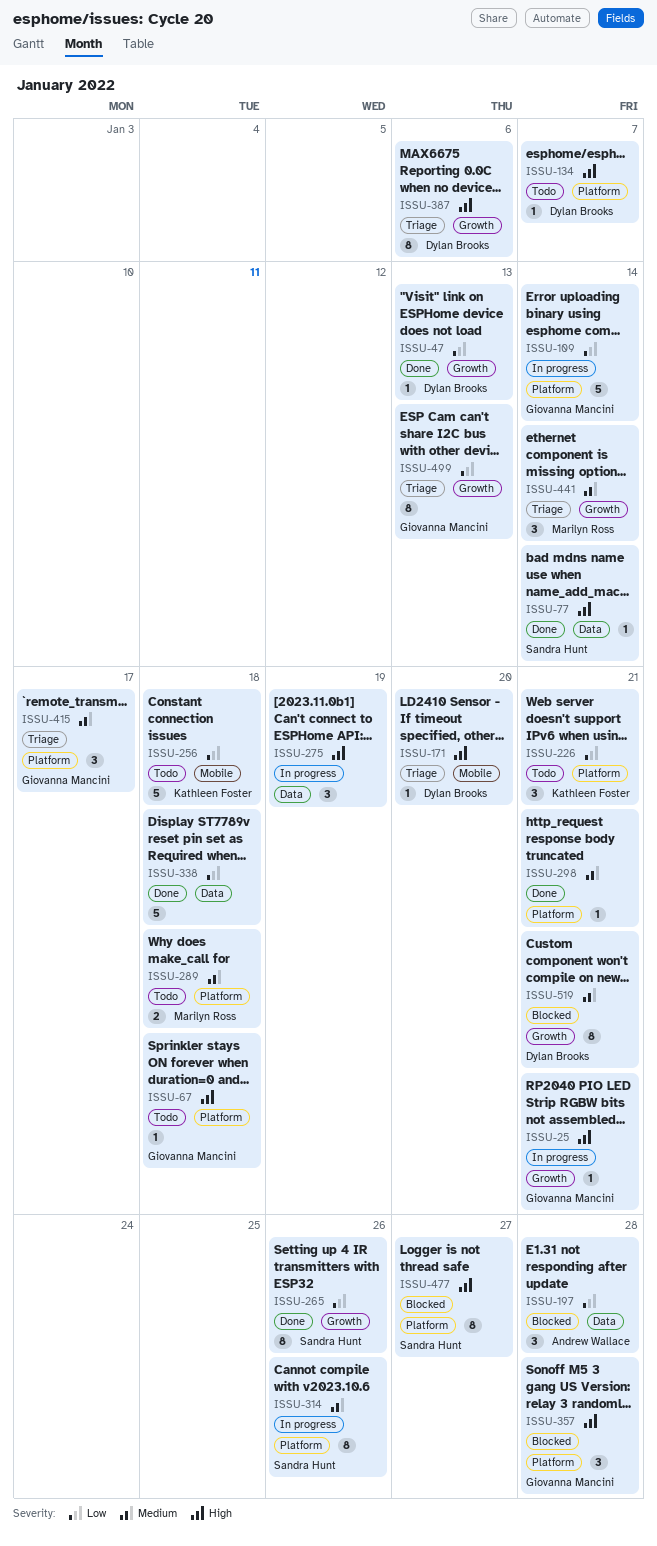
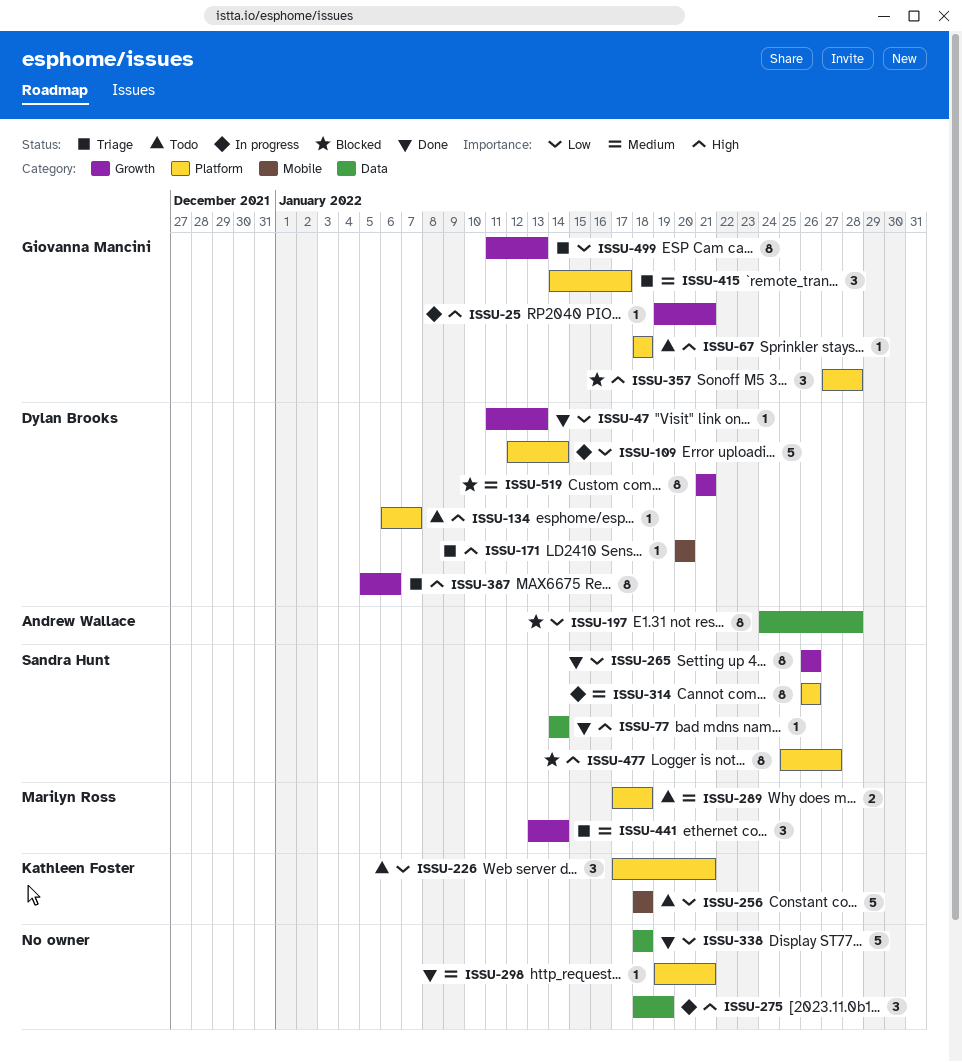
ISSU-109, owner: Giovanna Mancini -> Dylan Brooks
ISSU-197, estimate: 3 -> 8

